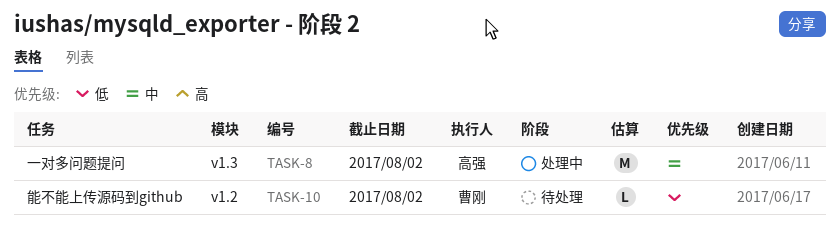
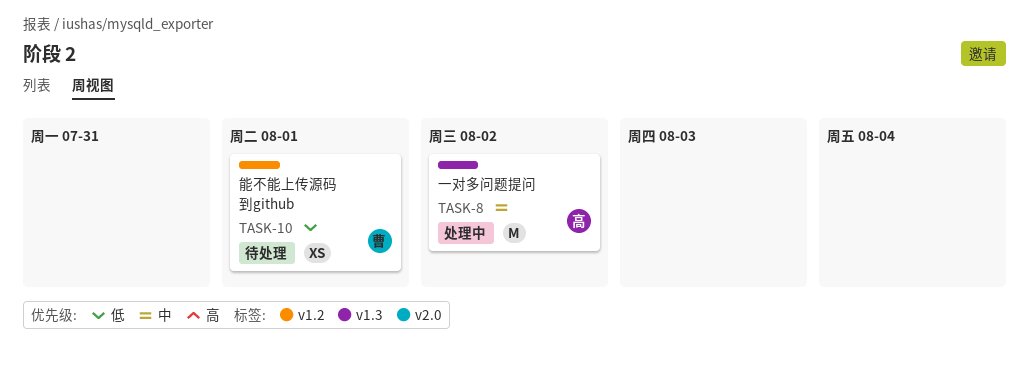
TASK-10, estimate: L -> XS
TASK-10, due: Aug 2 -> Aug 1

